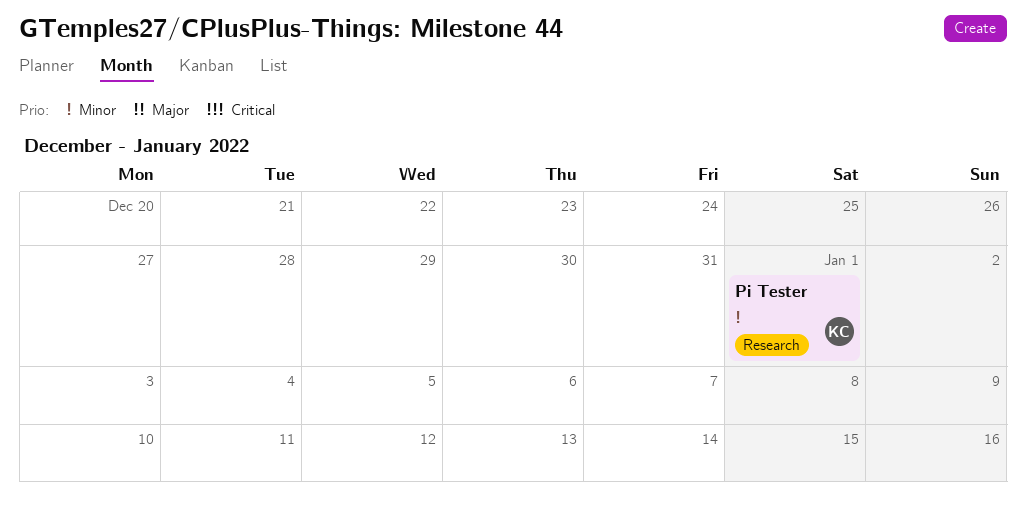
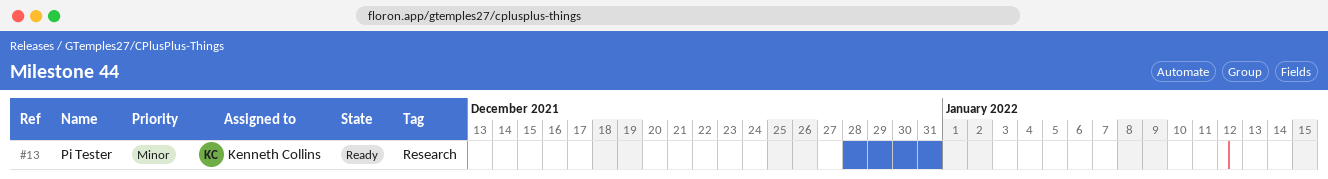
Pi Tester, due: Jan 1 -> Dec 31

